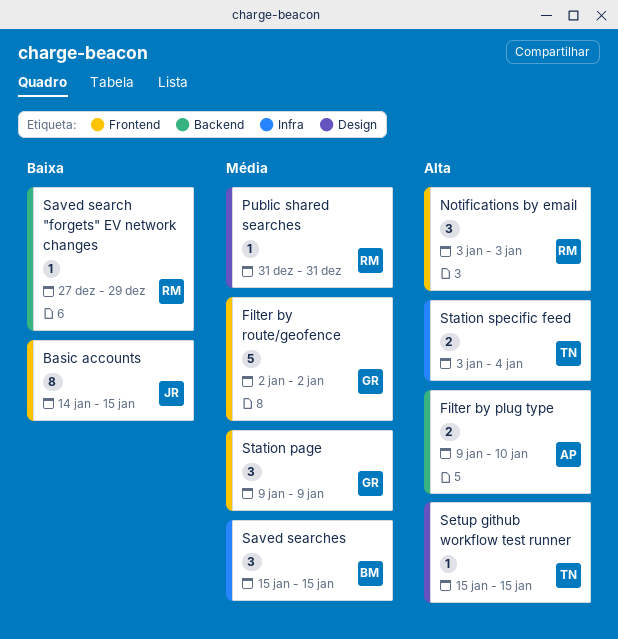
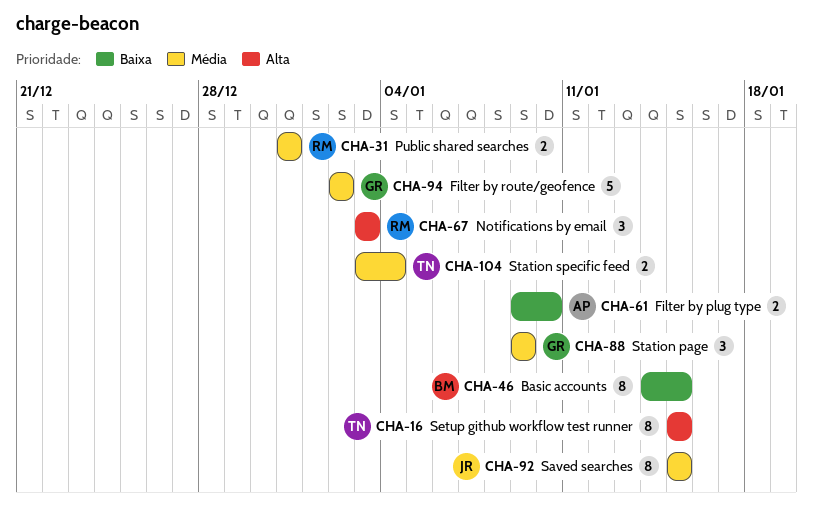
Basic accounts, owner: JR -> BM
Filter by plug type, priority: Alta -> Baixa
Public shared searches, estimate: 1 -> 2
Saved search "forgets" EV network changes: present -> none
Saved searches, owner: BM -> JR
Saved searches, estimate: 3 -> 8
Setup github workflow test runner, estimate: 1 -> 8
Station specific feed, priority: Alta -> Média

